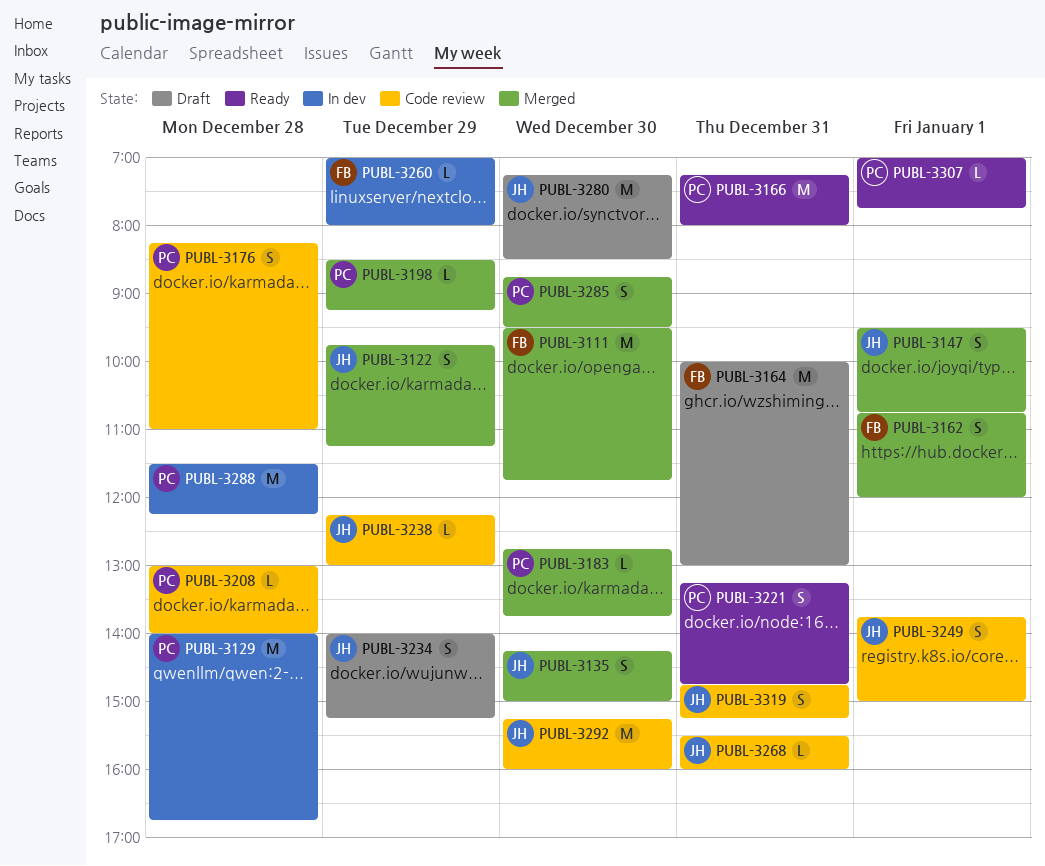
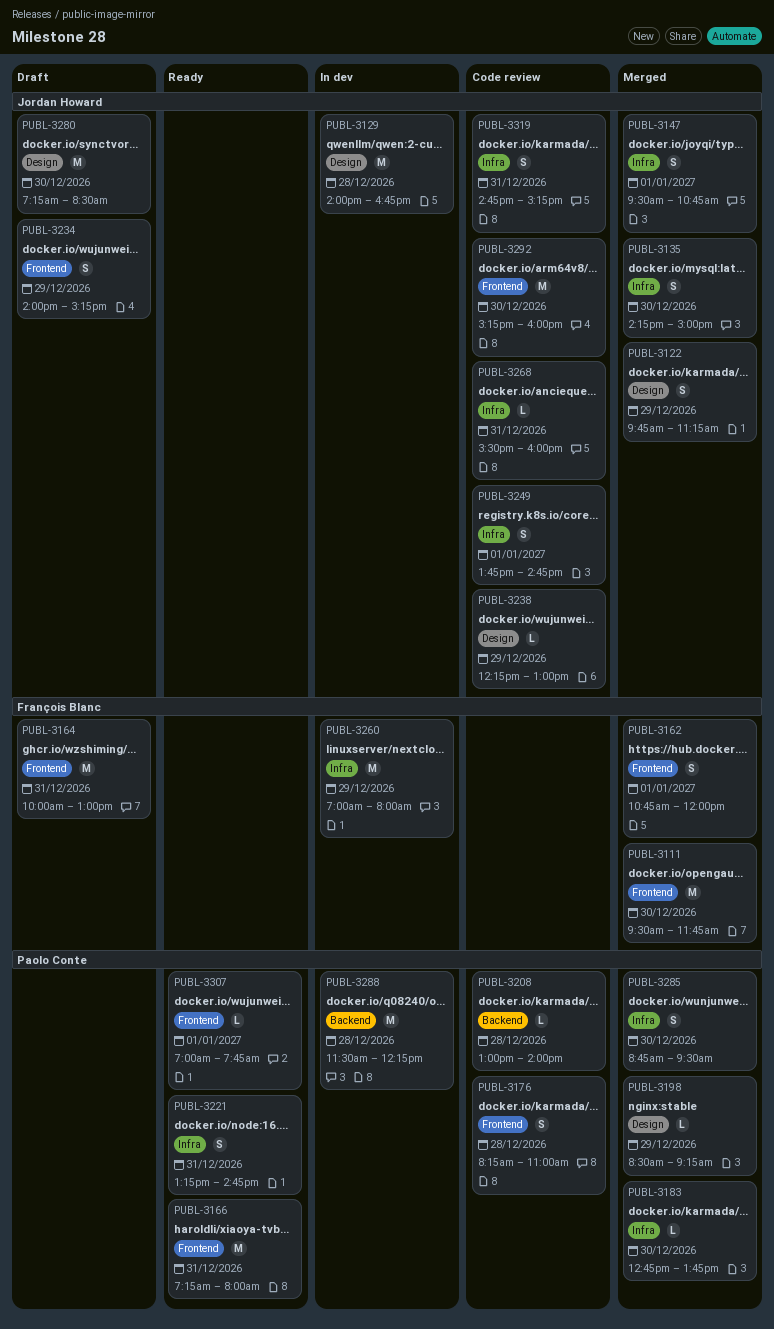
PUBL-3129, owner: Paolo Conte -> Jordan Howard
PUBL-3249, ends: 15:00 -> 14:45
PUBL-3260, estimate: L -> M

